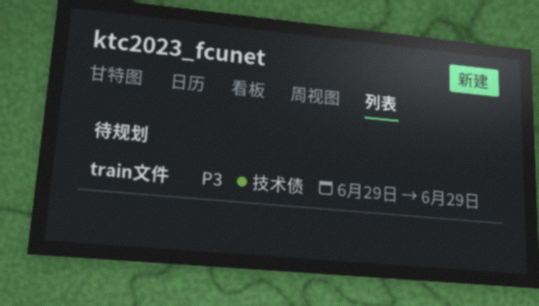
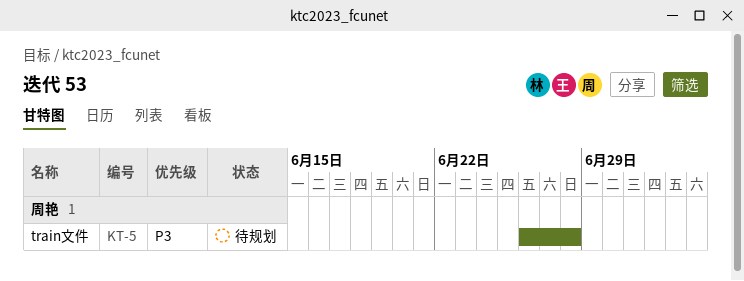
train文件, start: Jun 29 -> Jun 26
train文件, due: Jun 29 -> Jun 28

